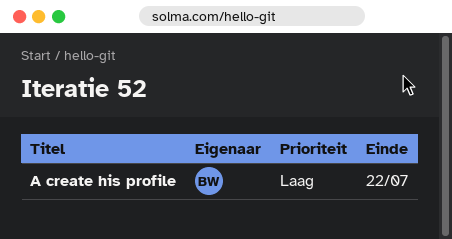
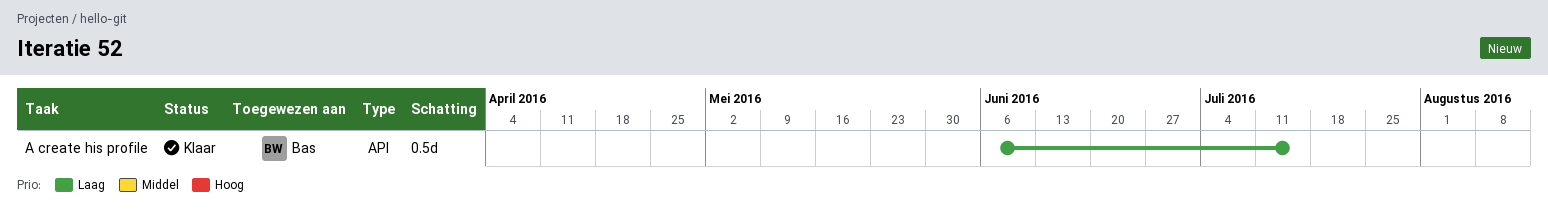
A create his profile, due: Jul 22 -> Jul 15

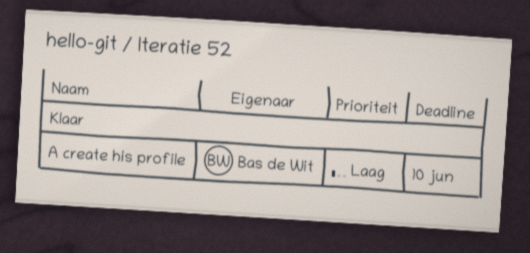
A create his profile, due: Jul 15 -> Jun 10

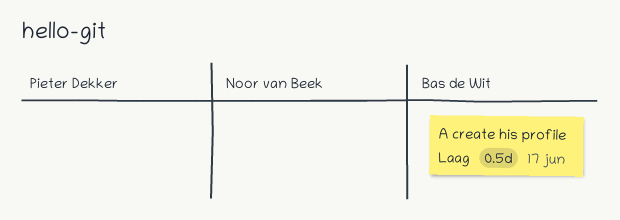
A create his profile, due: Jun 10 -> Jun 17

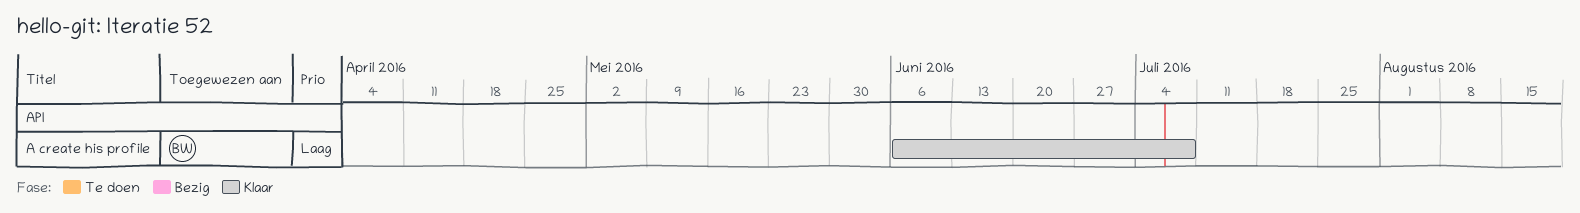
A create his profile, due: Jun 17 -> Jul 8

